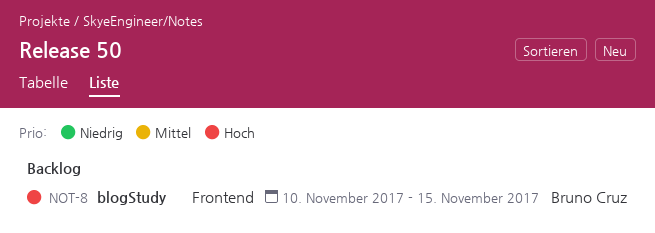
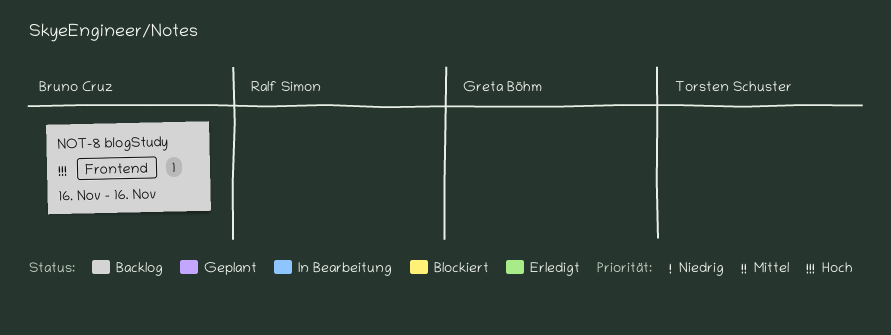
NOT-8, start: Nov 10 -> Nov 16
NOT-8, due: Nov 15 -> Nov 16

